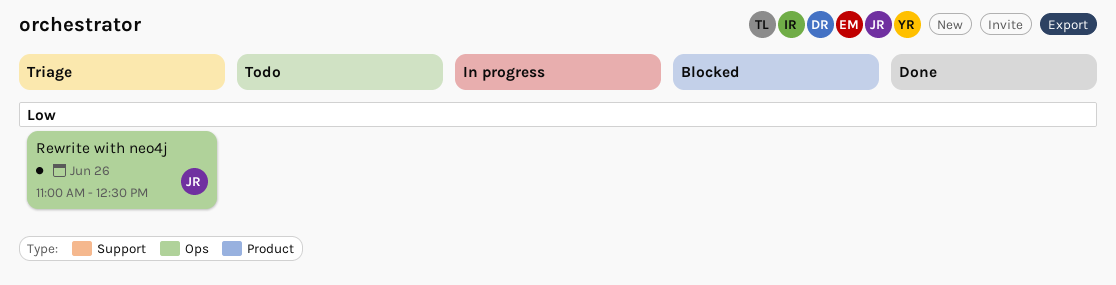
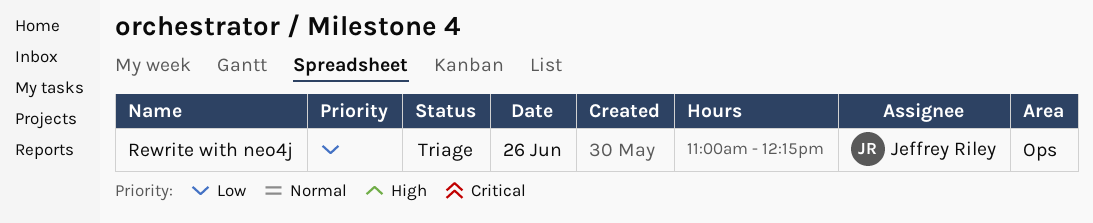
Rewrite with neo4j, ends: 12:30 -> 12:15

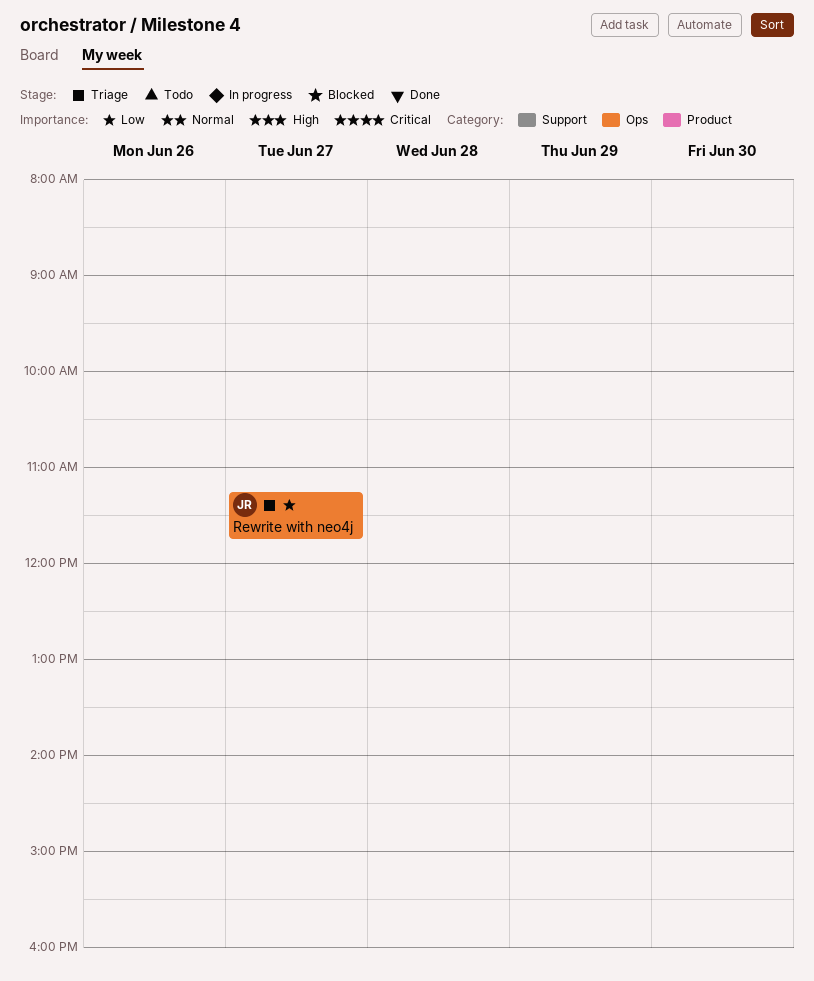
Rewrite with neo4j, day: Jun 26 -> Jun 27
Rewrite with neo4j, begins: 11:00 -> 11:15
Rewrite with neo4j, ends: 12:15 -> 11:45

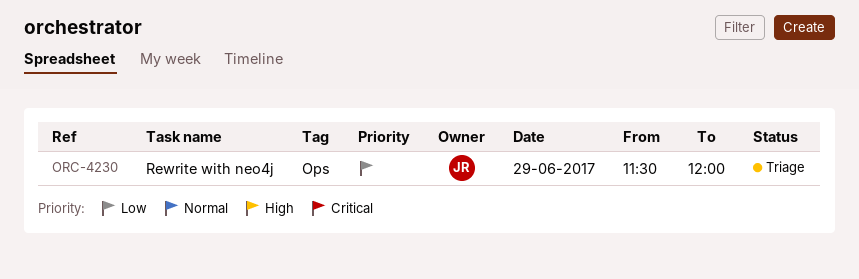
Rewrite with neo4j, day: Jun 27 -> Jun 29
Rewrite with neo4j, begins: 11:15 -> 11:30
Rewrite with neo4j, ends: 11:45 -> 12:00

